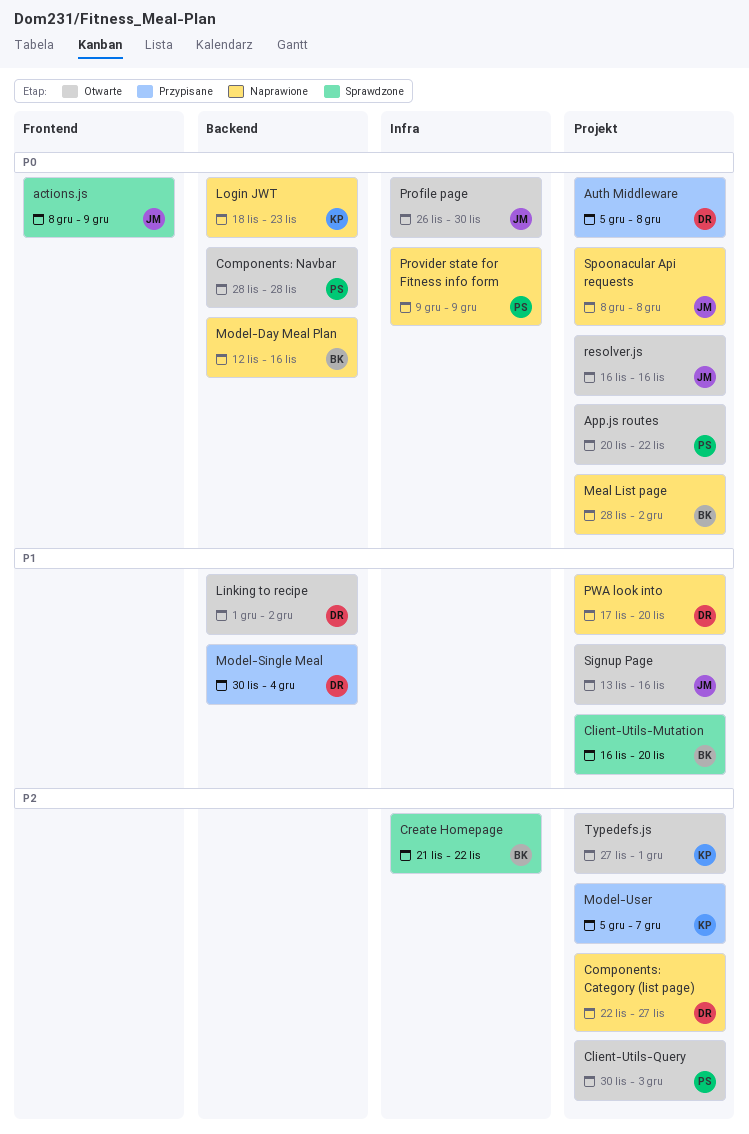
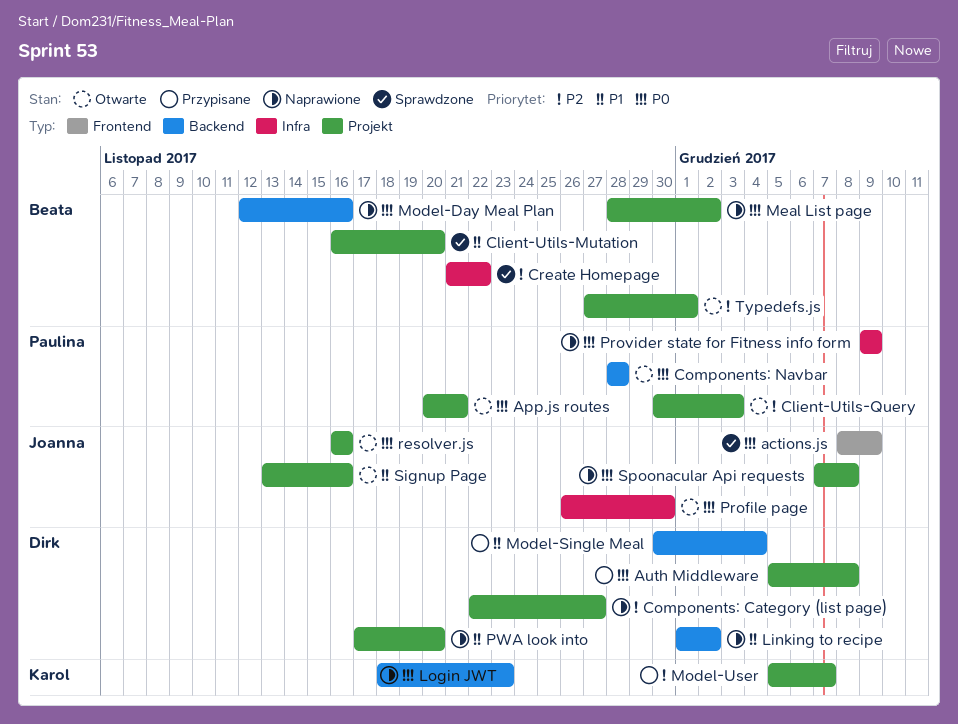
App.js routes, due: Nov 22 -> Nov 21
Linking to recipe, status: Otwarte -> Naprawione
Spoonacular Api requests, start: Dec 8 -> Dec 7
Typedefs.js, owner: Karol -> Beata

